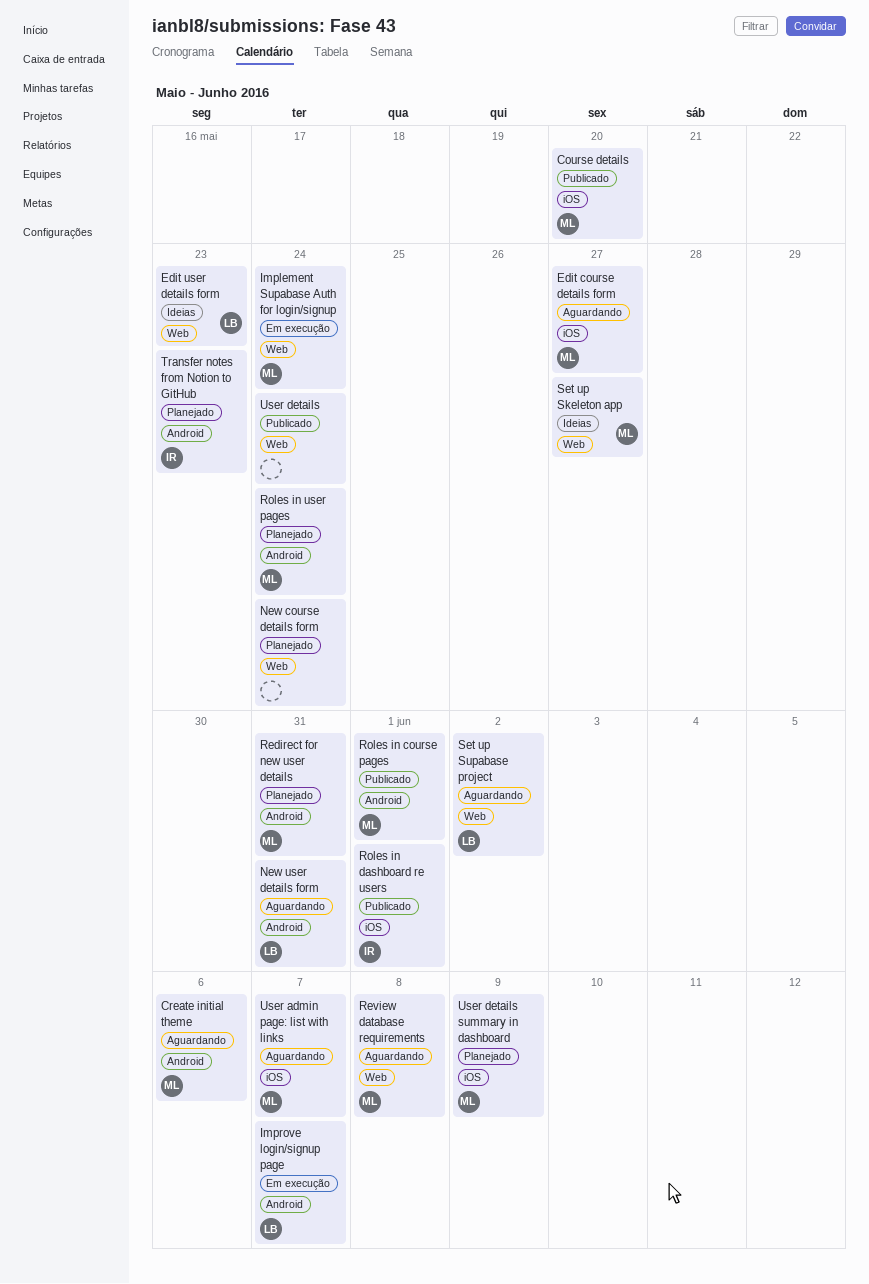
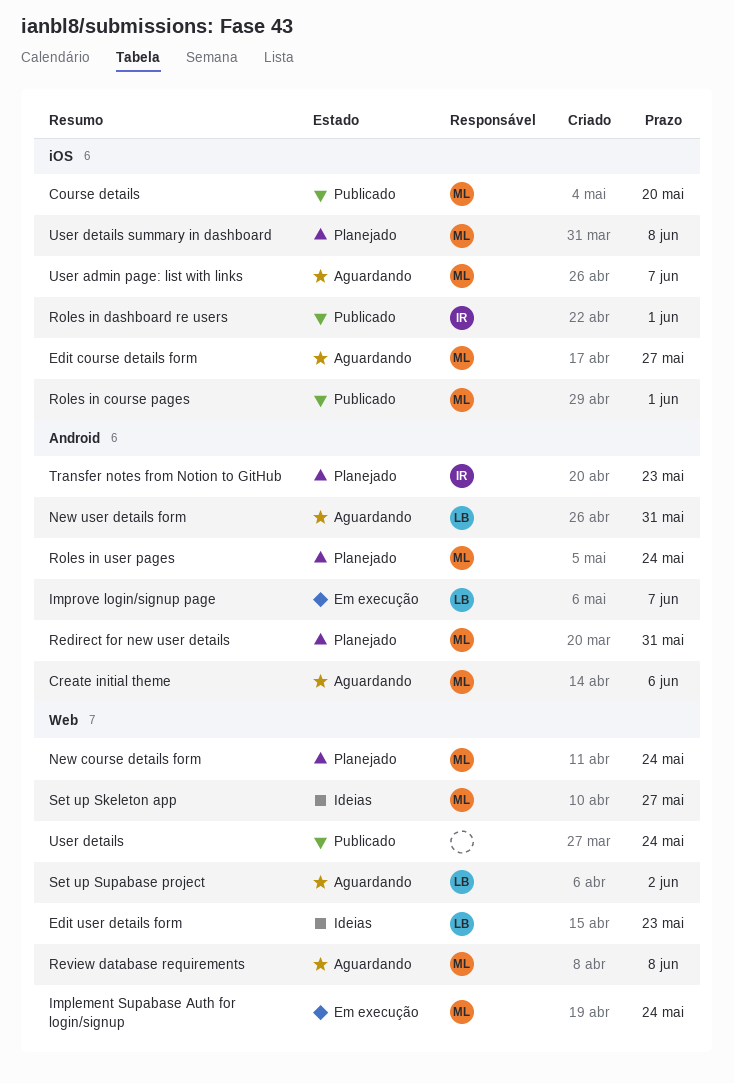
New course details form, owner: none -> ML
Roles in course pages, label: Android -> iOS
User details summary in dashboard, due: Jun 9 -> Jun 8

